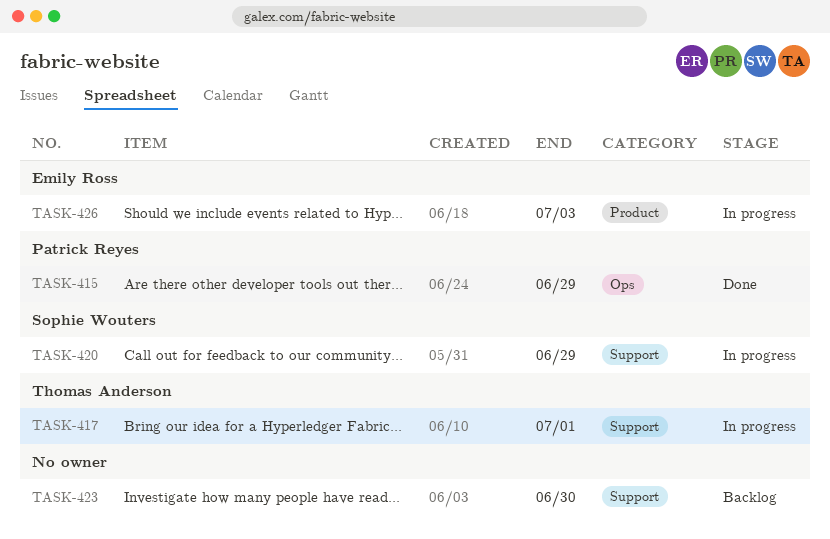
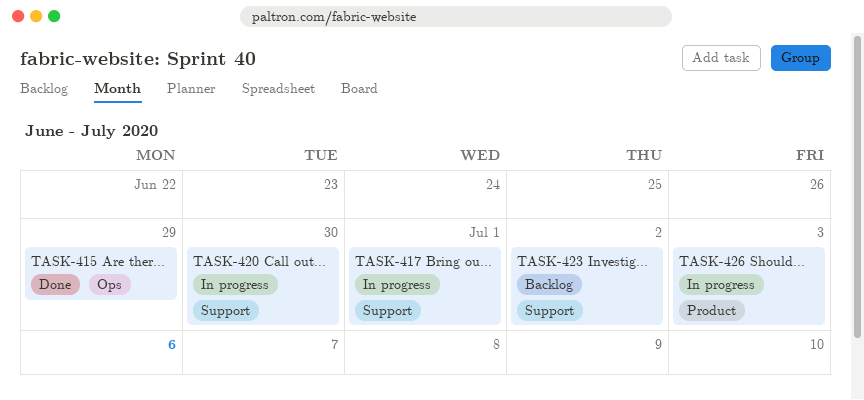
TASK-420, due: Jun 29 -> Jun 30
TASK-423, due: Jun 30 -> Jul 2

